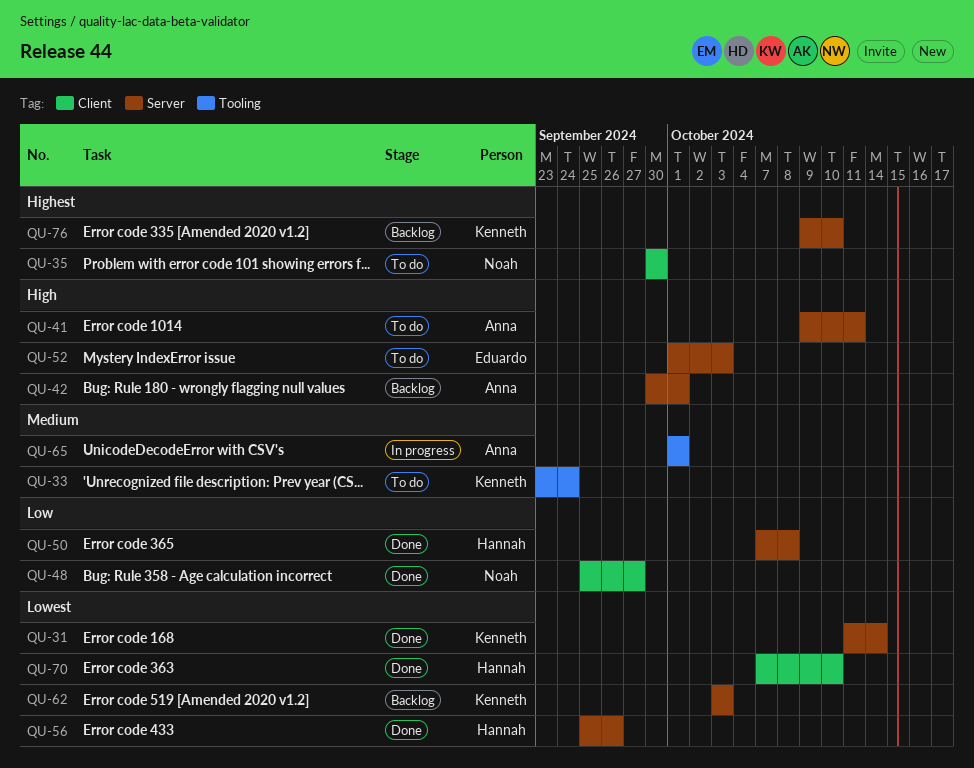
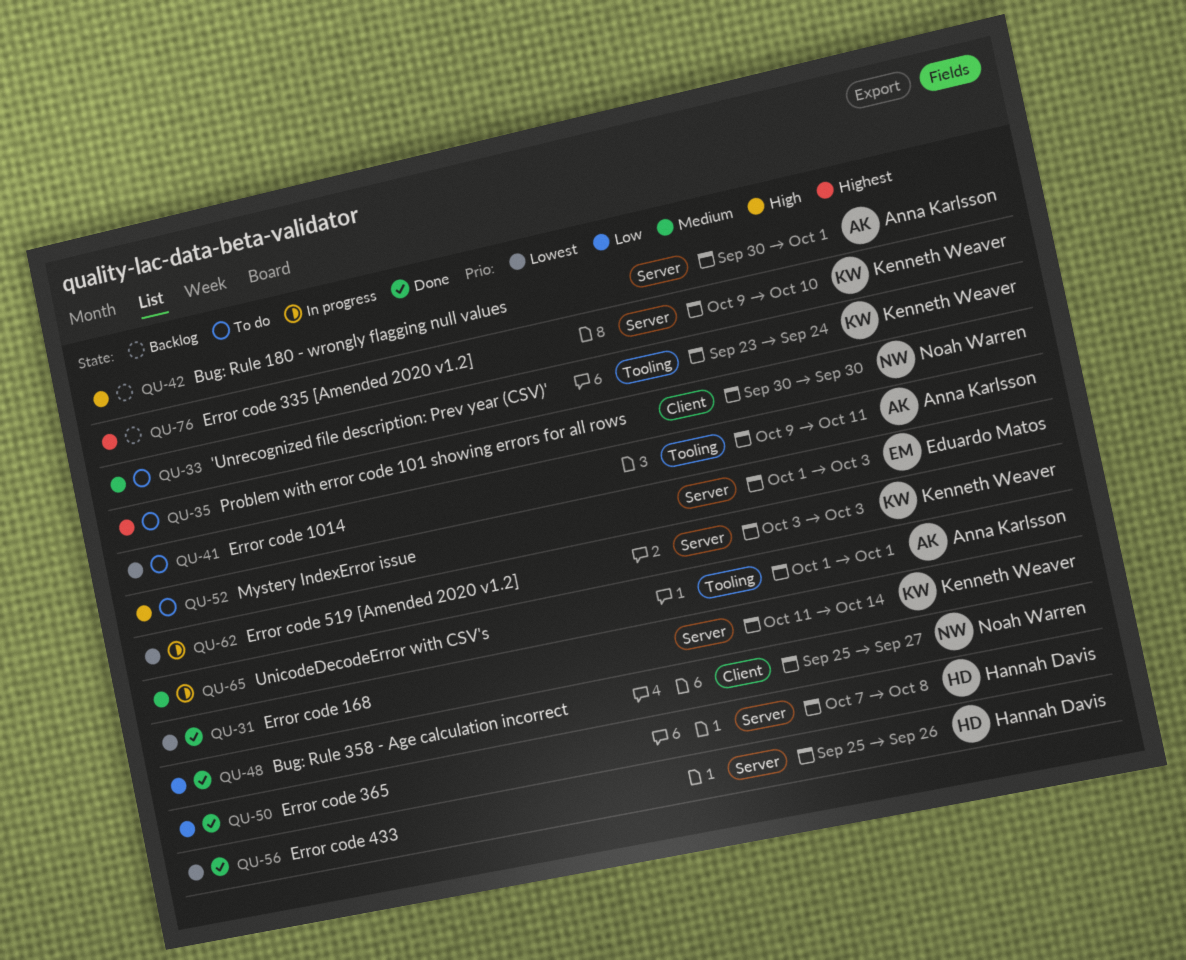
QU-41, priority: High -> Lowest
QU-41, label: Server -> Tooling
QU-62, status: Backlog -> In progress
QU-70: present -> none

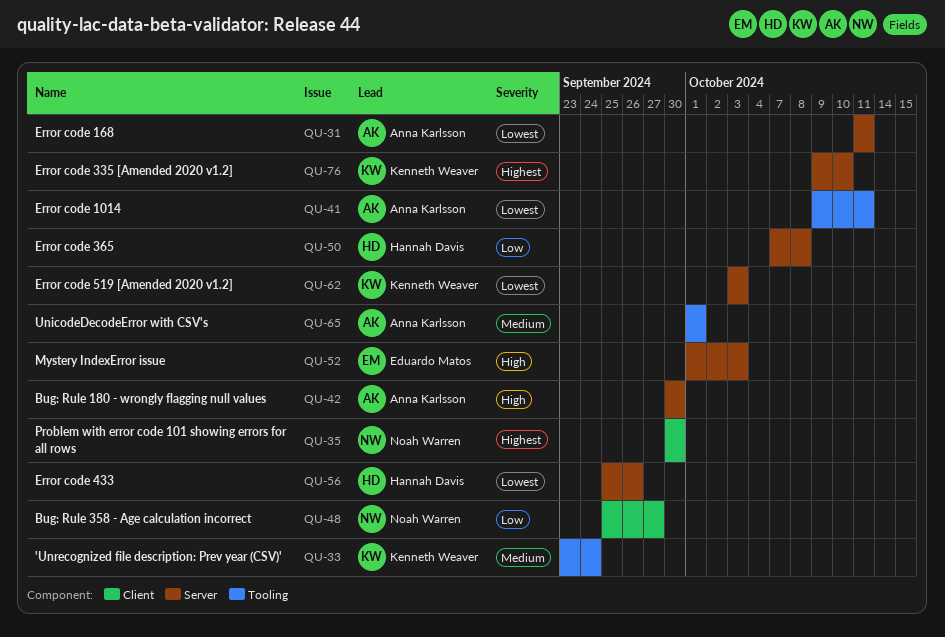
QU-31, owner: Kenneth Weaver -> Anna Karlsson
QU-31, due: Oct 14 -> Oct 11
QU-42, due: Oct 1 -> Sep 30

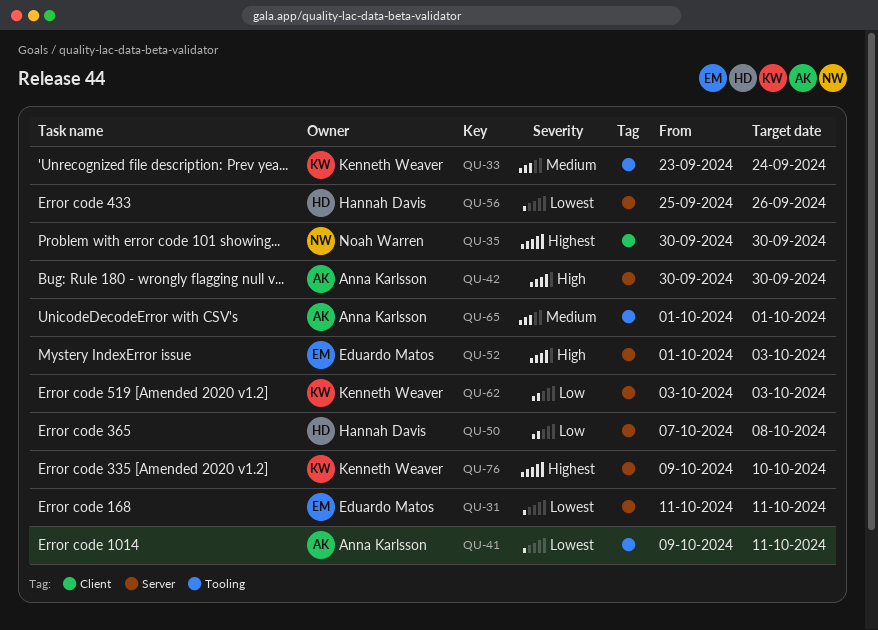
QU-31, owner: Anna Karlsson -> Eduardo Matos
QU-48: present -> none
QU-62, priority: Lowest -> Low

